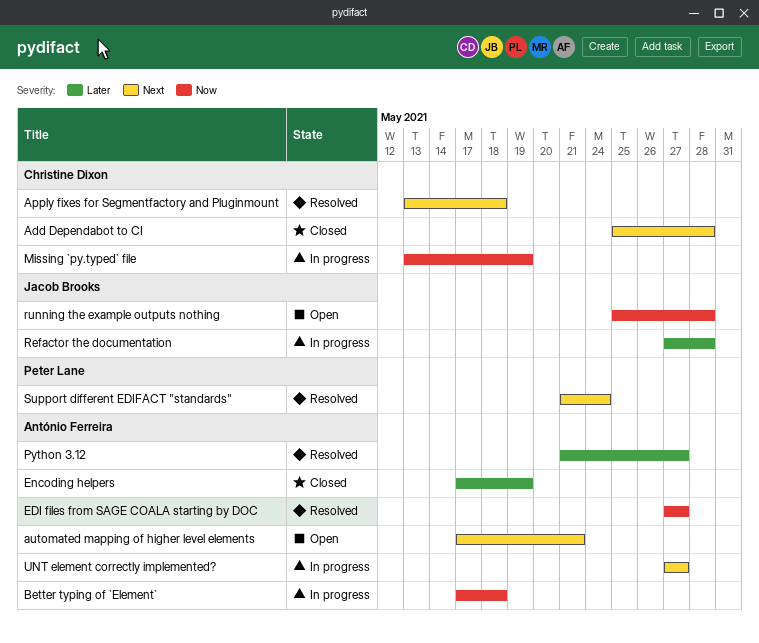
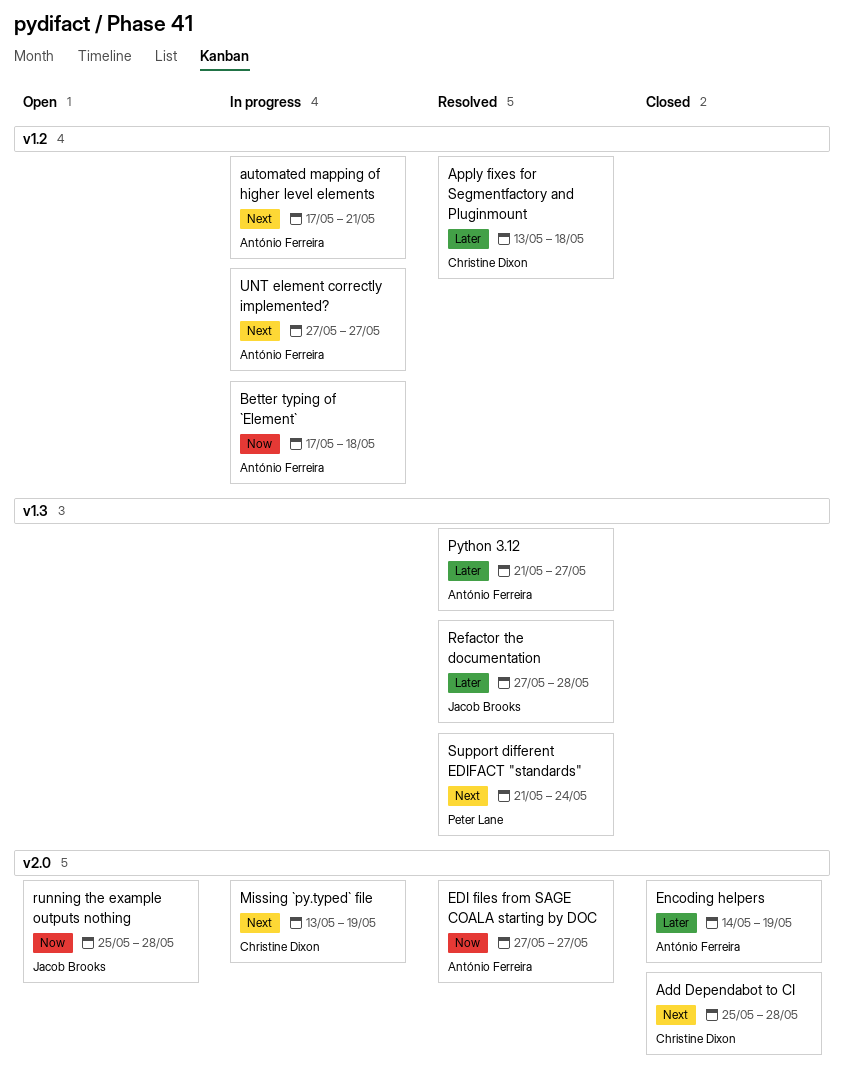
Apply fixes for Segmentfactory and Pluginmount, priority: Next -> Later
automated mapping of higher level elements, status: Open -> In progress
Encoding helpers, start: May 17 -> May 14
Missing `py.typed` file, priority: Now -> Next
Refactor the documentation, status: In progress -> Resolved

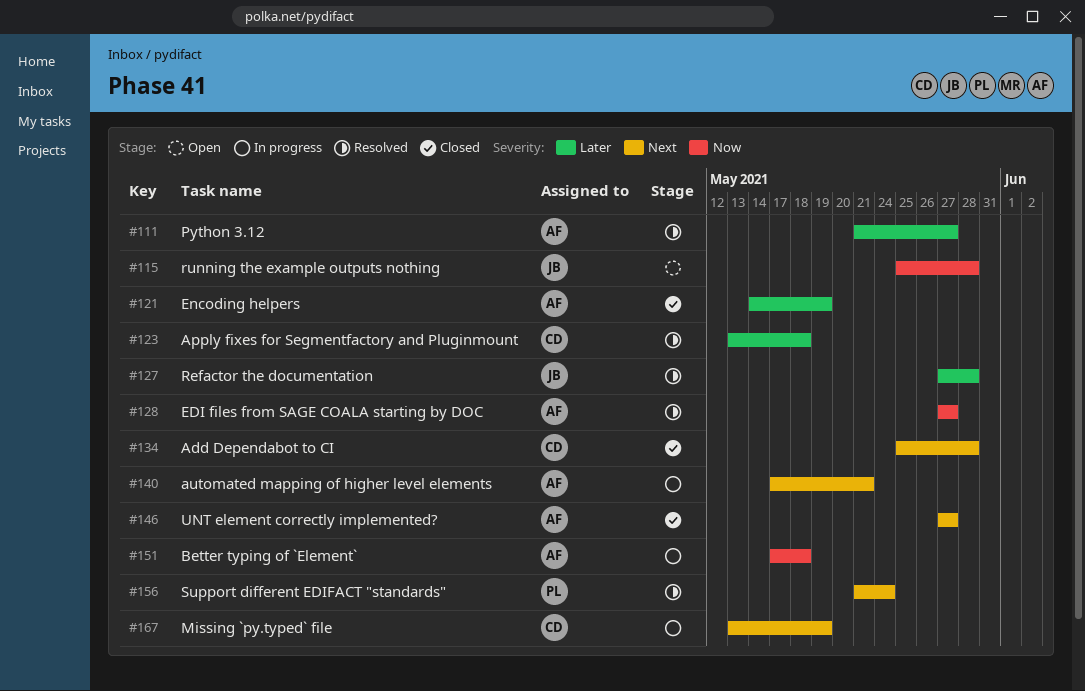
UNT element correctly implemented?, status: In progress -> Closed

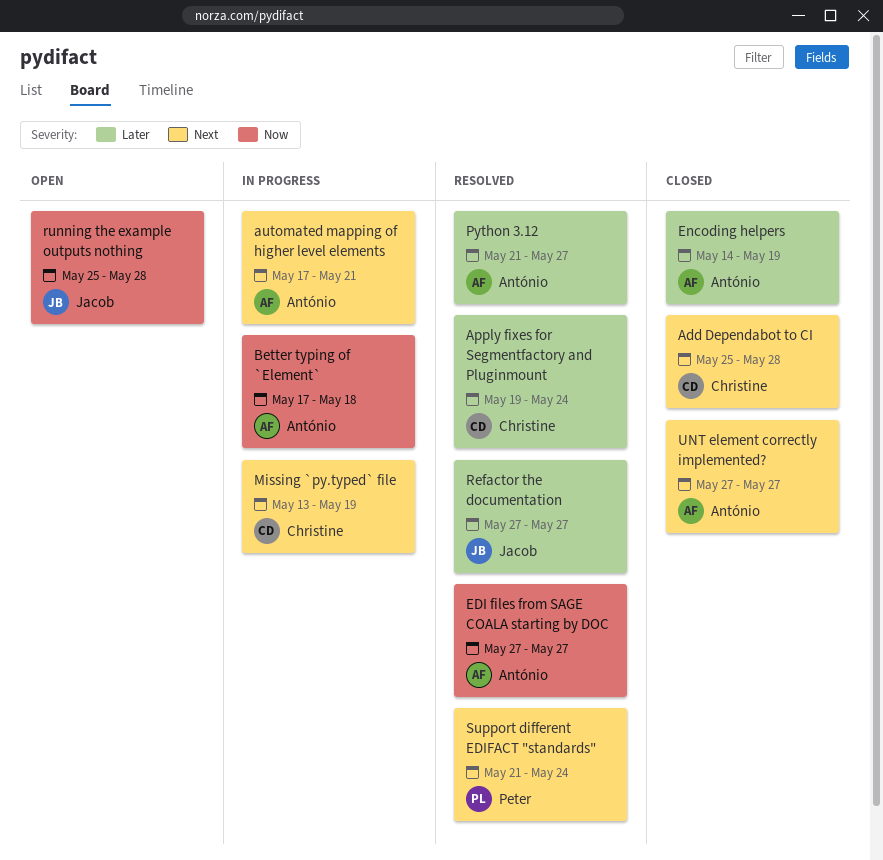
Apply fixes for Segmentfactory and Pluginmount, start: May 13 -> May 19
Apply fixes for Segmentfactory and Pluginmount, due: May 18 -> May 24
Refactor the documentation, due: May 28 -> May 27

